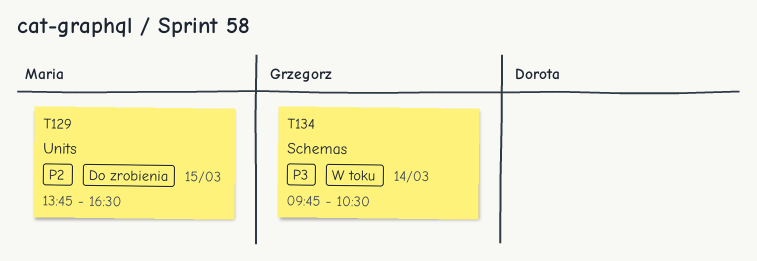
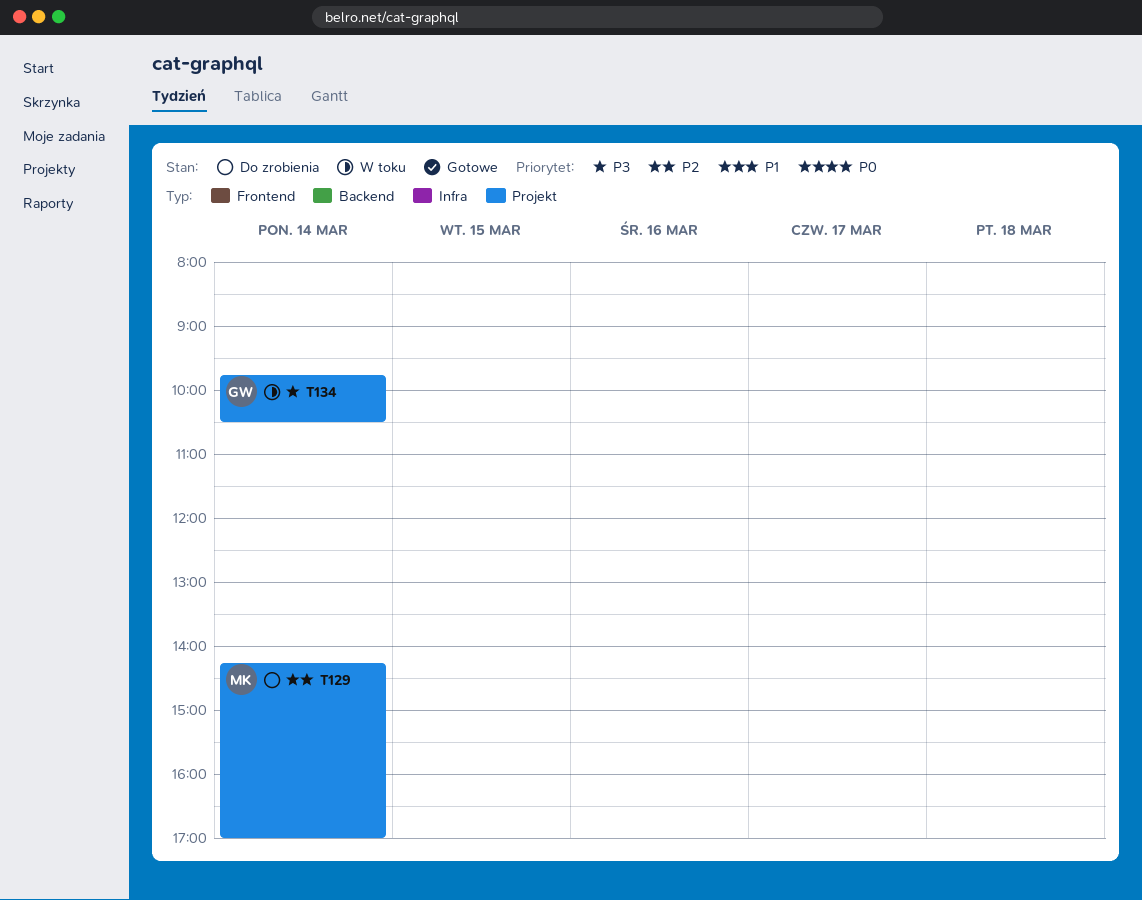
T129, day: Mar 15 -> Mar 14
T129, begins: 13:45 -> 14:15
T129, ends: 16:30 -> 17:00

